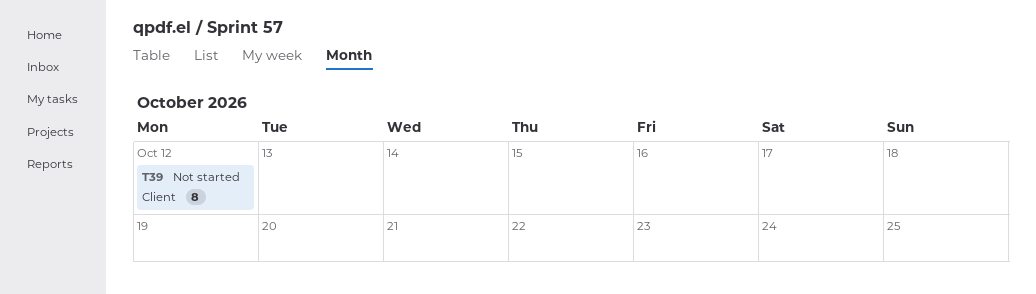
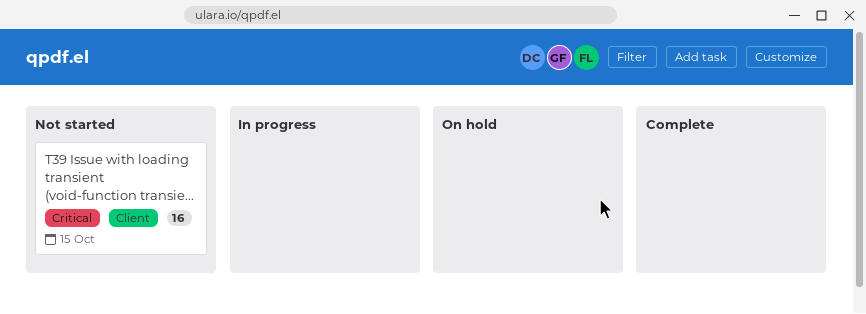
T39, estimate: 8 -> 16
T39, due: Oct 12 -> Oct 15

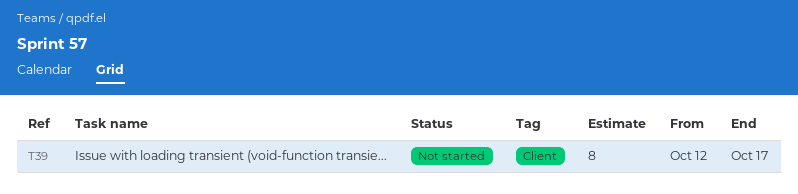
T39, estimate: 16 -> 8
T39, due: Oct 15 -> Oct 17

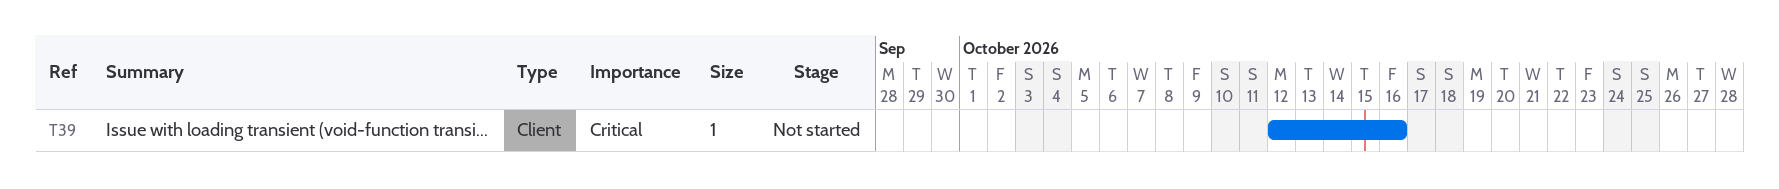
T39, estimate: 8 -> 1
T39, due: Oct 17 -> Oct 16

